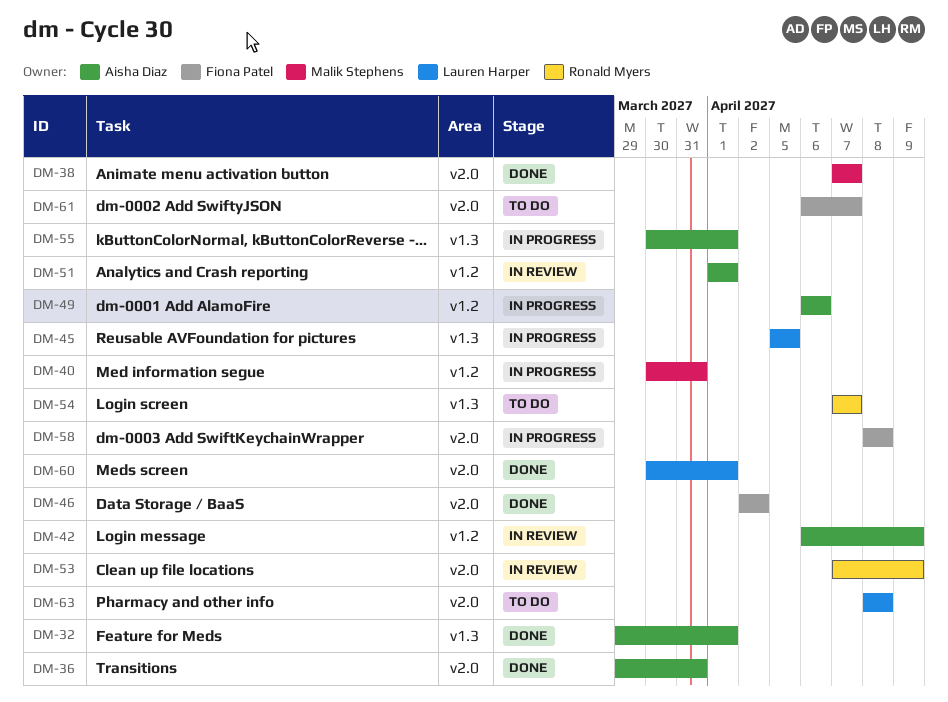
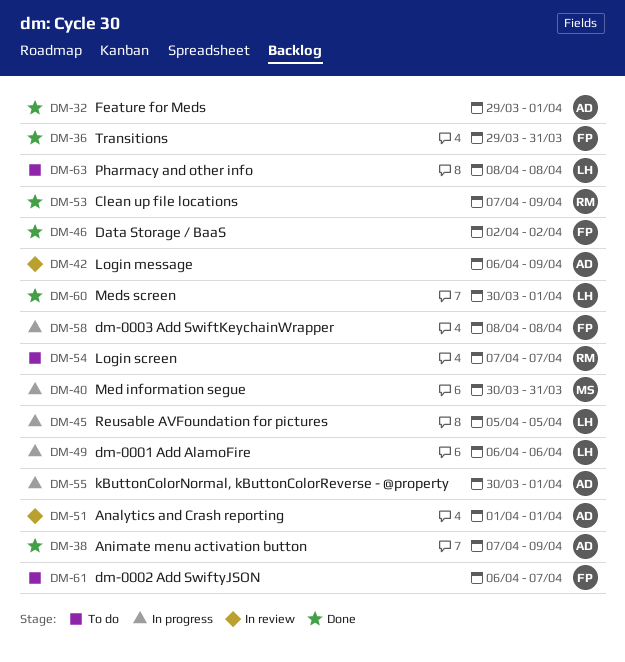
DM-36, owner: Aisha Diaz -> Fiona Patel
DM-38, owner: Malik Stephens -> Aisha Diaz
DM-38, due: Apr 7 -> Apr 9
DM-49, owner: Aisha Diaz -> Lauren Harper
DM-53, status: In review -> Done

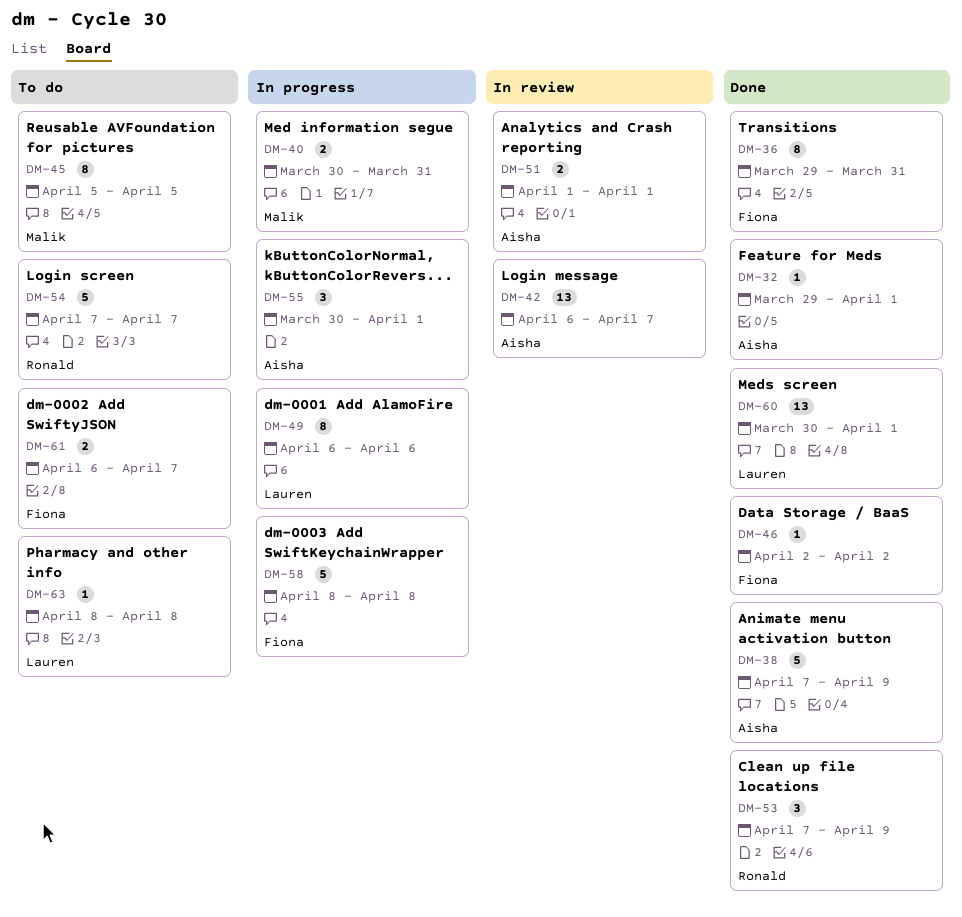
DM-42, due: Apr 9 -> Apr 7
DM-45, status: In progress -> To do
DM-45, owner: Lauren -> Malik

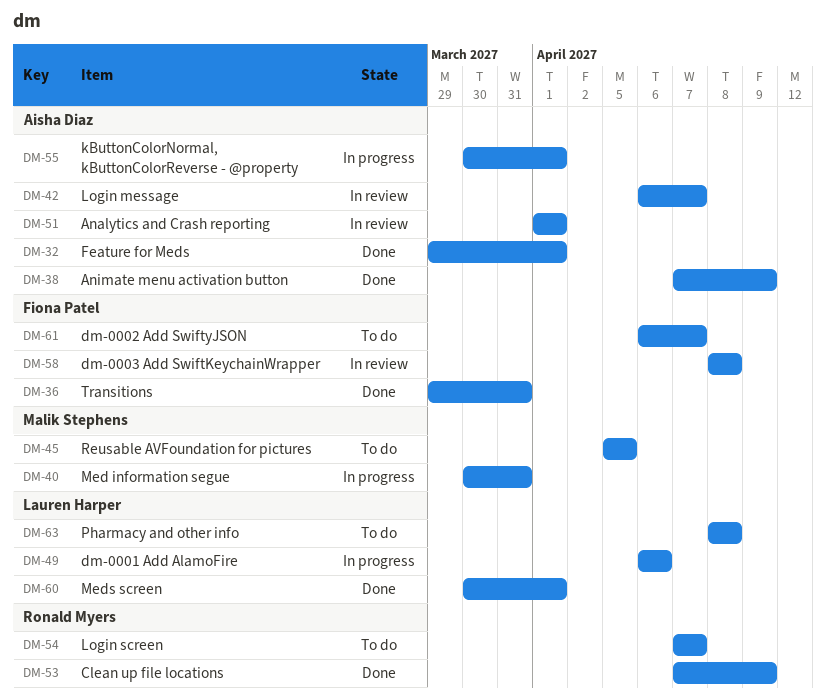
DM-46: present -> none
DM-58, status: In progress -> In review

